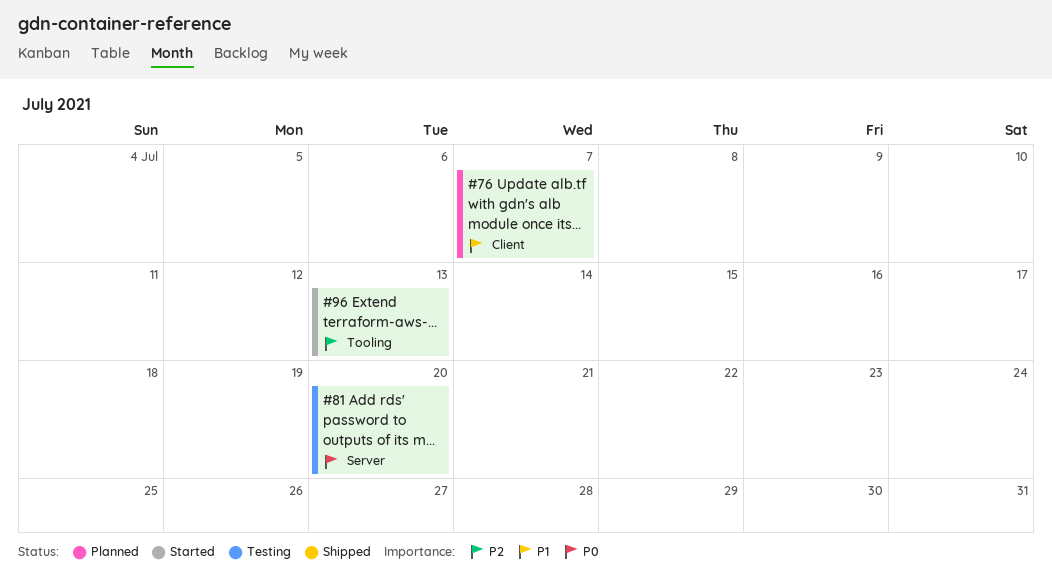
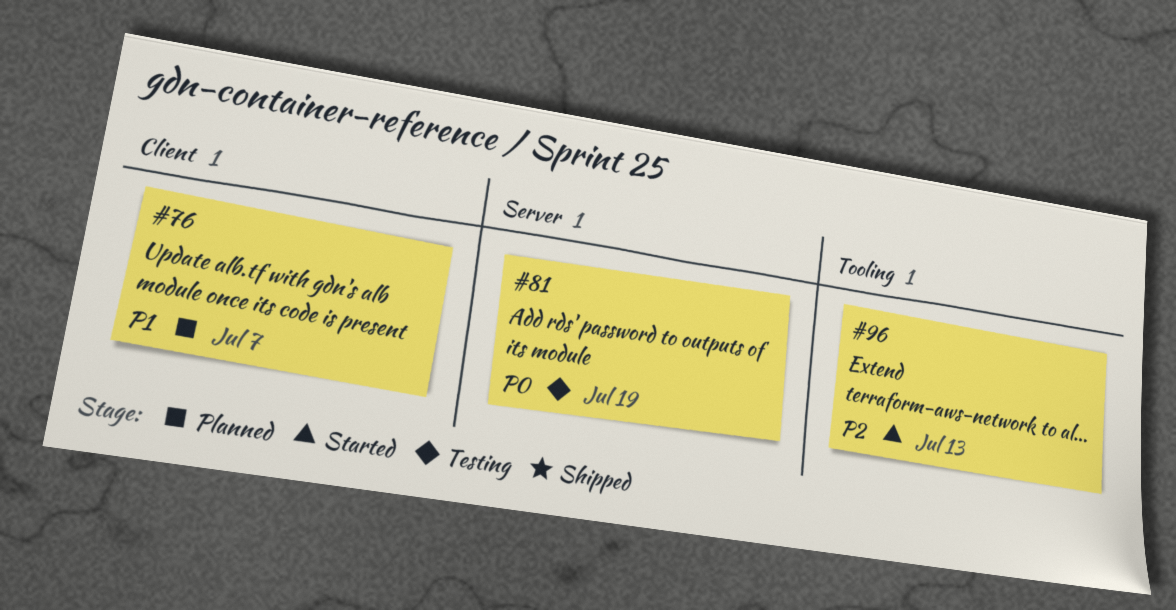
#81, due: Jul 20 -> Jul 19

